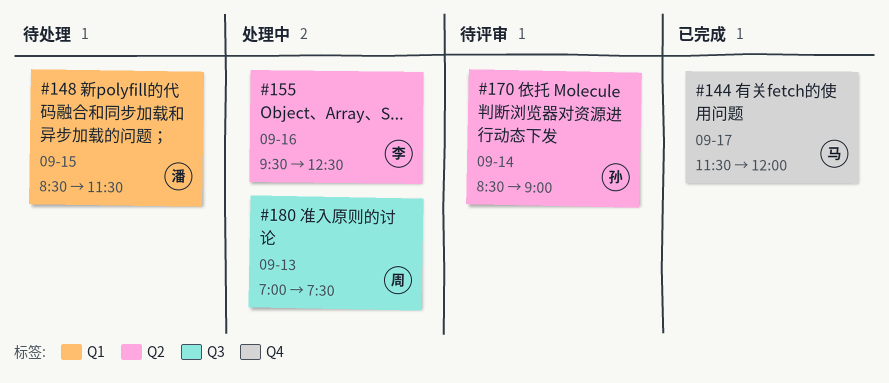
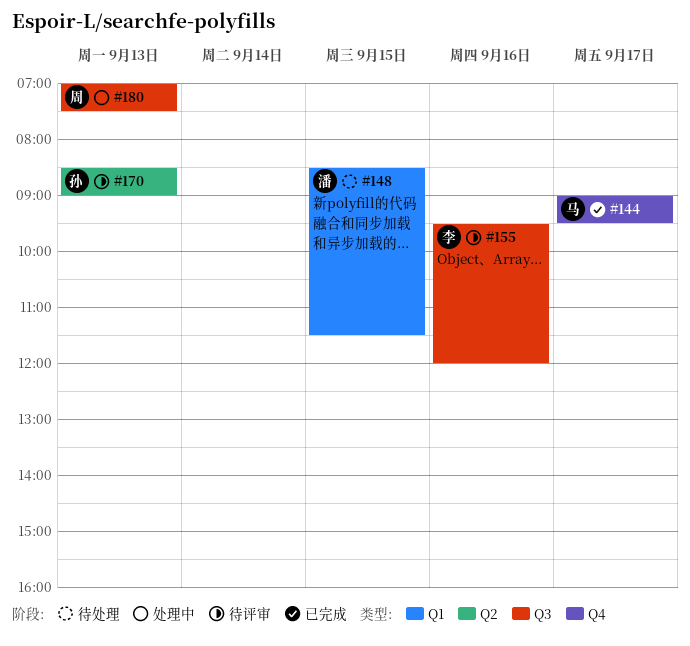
#144, begins: 11:30 -> 09:00
#144, ends: 12:00 -> 09:30
#155, status: 处理中 -> 待评审
#155, label: Q2 -> Q3
#155, ends: 12:30 -> 12:00
#170, day: Sep 14 -> Sep 13

